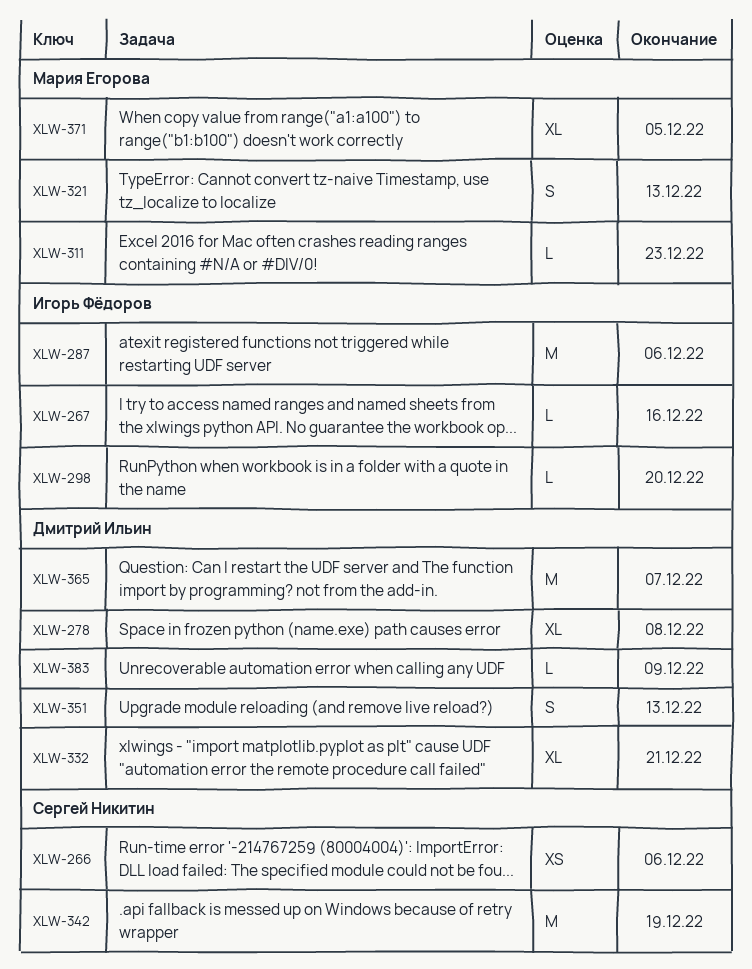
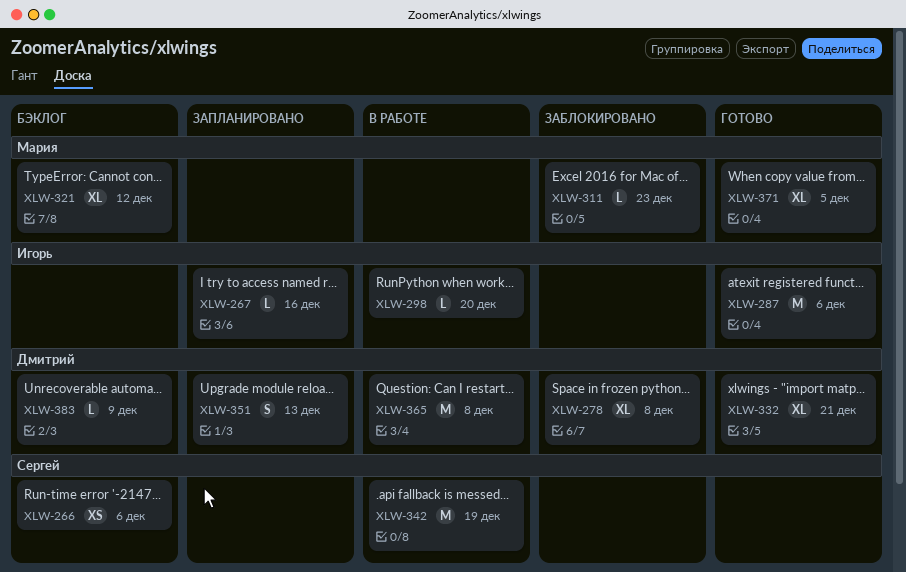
XLW-321, estimate: S -> XL
XLW-321, due: Dec 13 -> Dec 12
XLW-365, due: Dec 7 -> Dec 8

